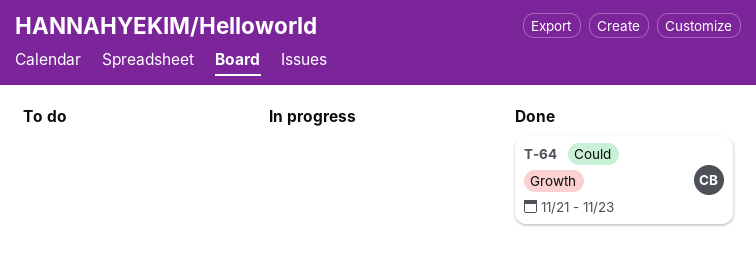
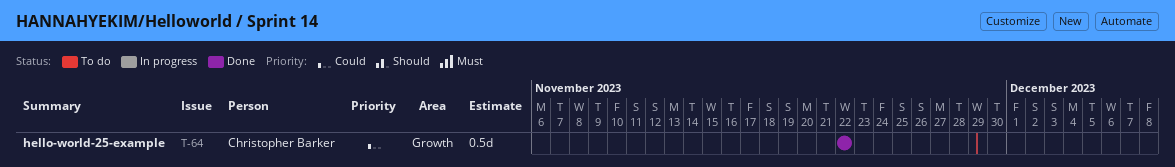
T-64, start: Nov 21 -> Nov 22
T-64, due: Nov 23 -> Nov 22

